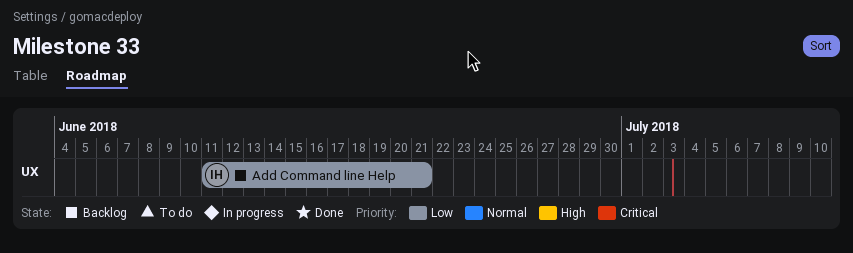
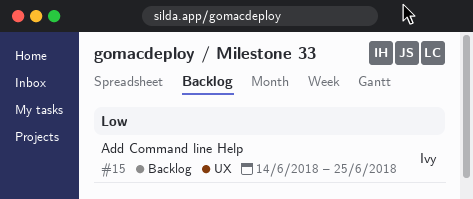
Add Command line Help, start: Jun 11 -> Jun 14
Add Command line Help, due: Jun 21 -> Jun 25

